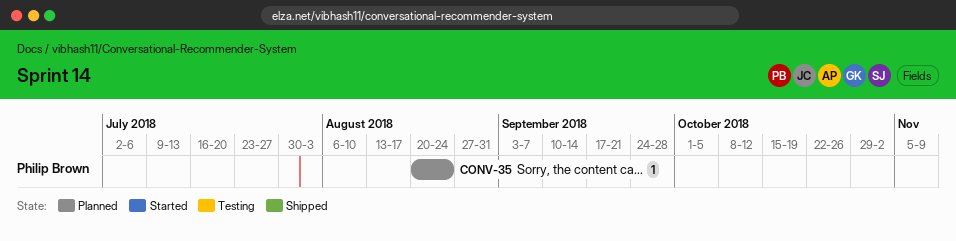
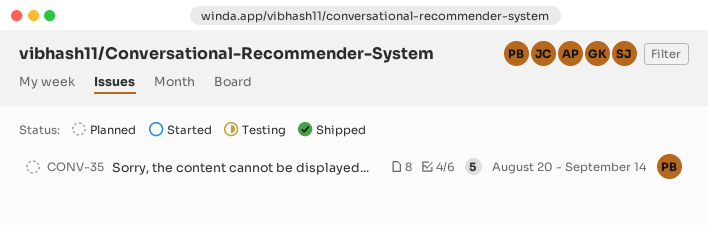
CONV-35, estimate: 1 -> 5
CONV-35, due: Aug 24 -> Sep 14

